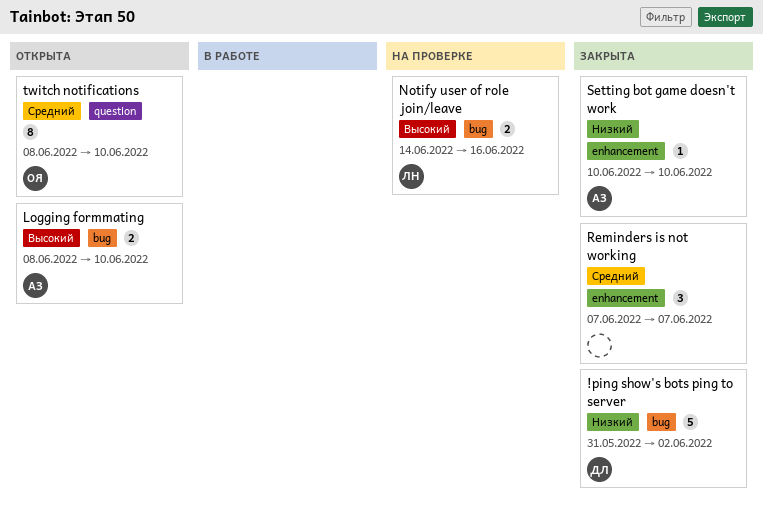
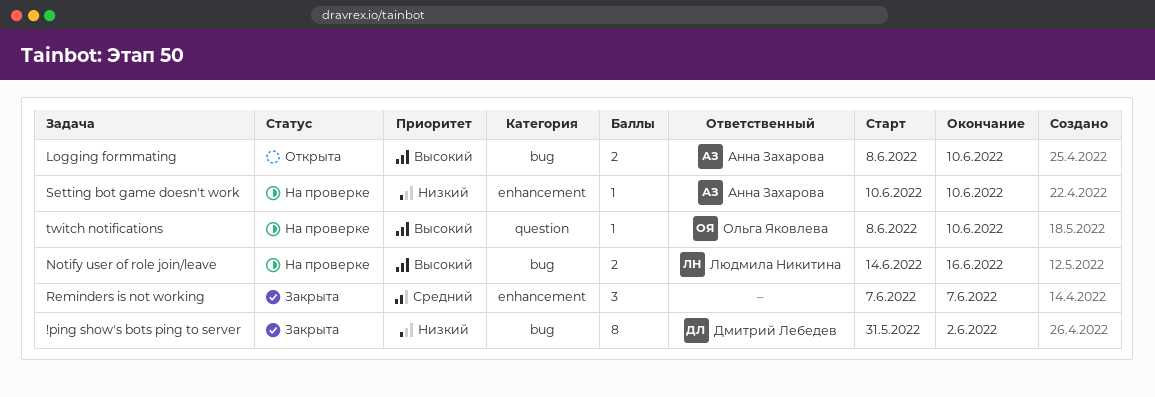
!ping show's bots ping to server, estimate: 5 -> 8
Setting bot game doesn't work, status: Закрыта -> На проверке
twitch notifications, status: Открыта -> На проверке
twitch notifications, priority: Средний -> Высокий
twitch notifications, estimate: 8 -> 1

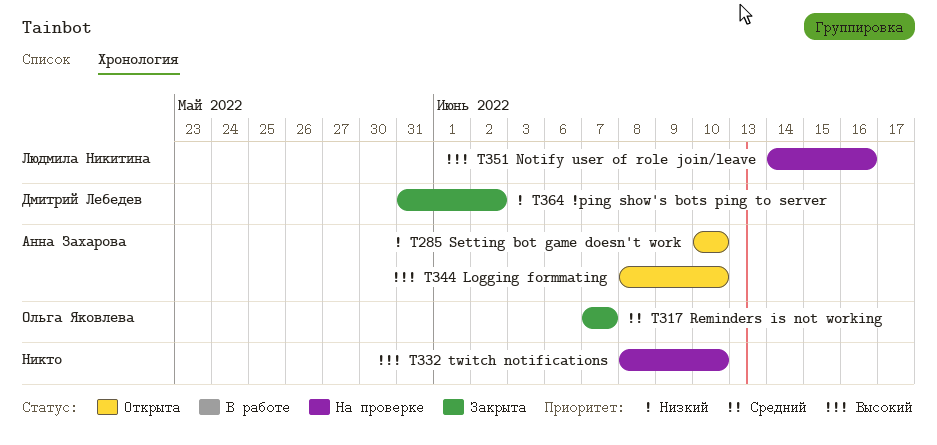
Reminders is not working, owner: none -> Ольга Яковлева
Setting bot game doesn't work, status: На проверке -> Открыта
twitch notifications, owner: Ольга Яковлева -> none

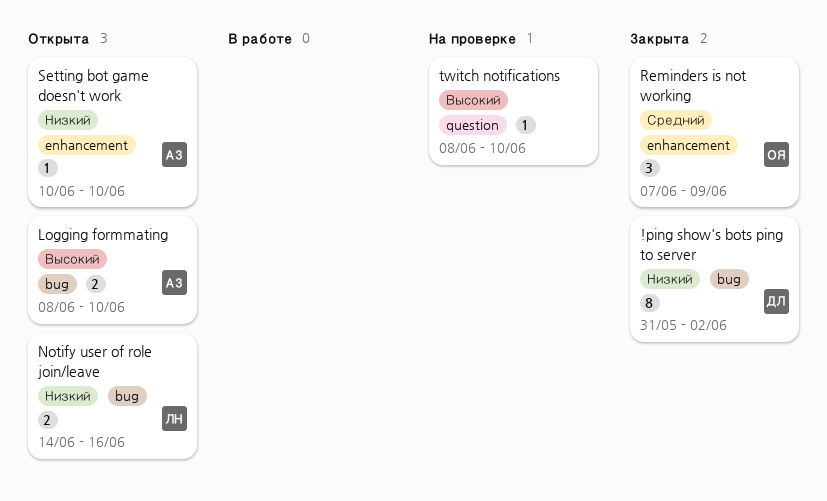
Notify user of role join/leave, status: На проверке -> Открыта
Notify user of role join/leave, priority: Высокий -> Низкий
Reminders is not working, due: Jun 7 -> Jun 9

